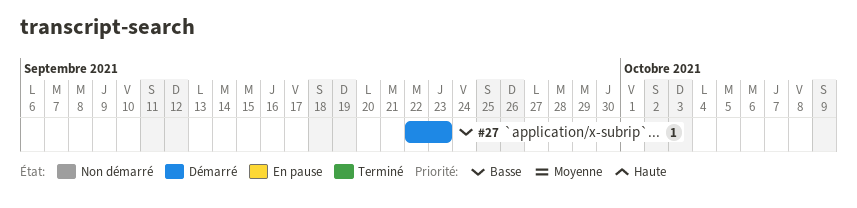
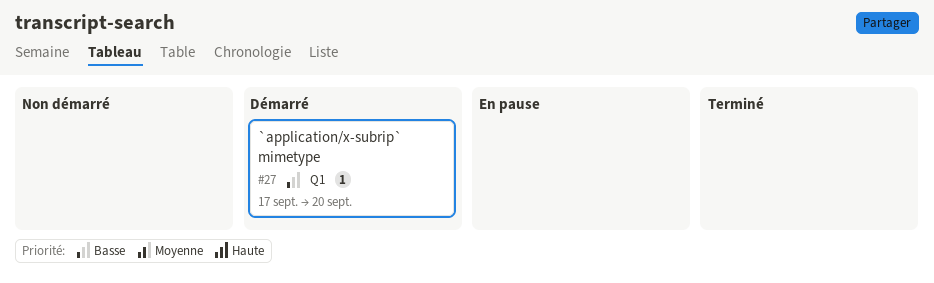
#27, start: Sep 22 -> Sep 17
#27, due: Sep 23 -> Sep 20

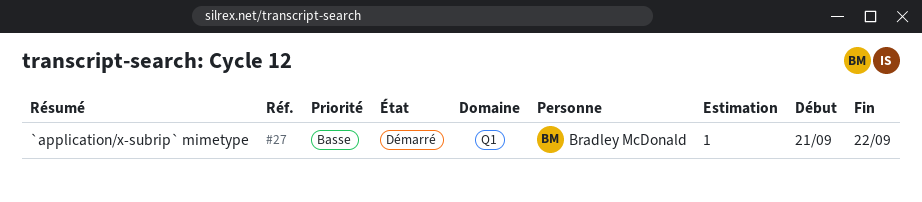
#27, start: Sep 17 -> Sep 21
#27, due: Sep 20 -> Sep 22

